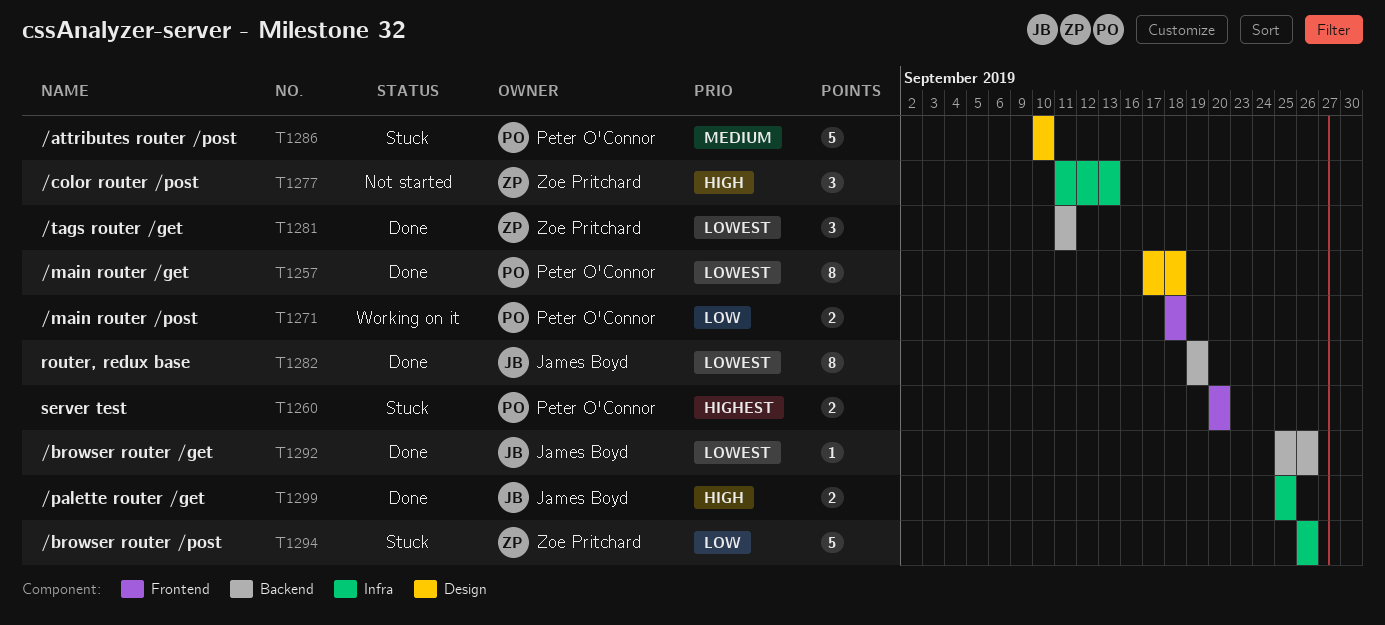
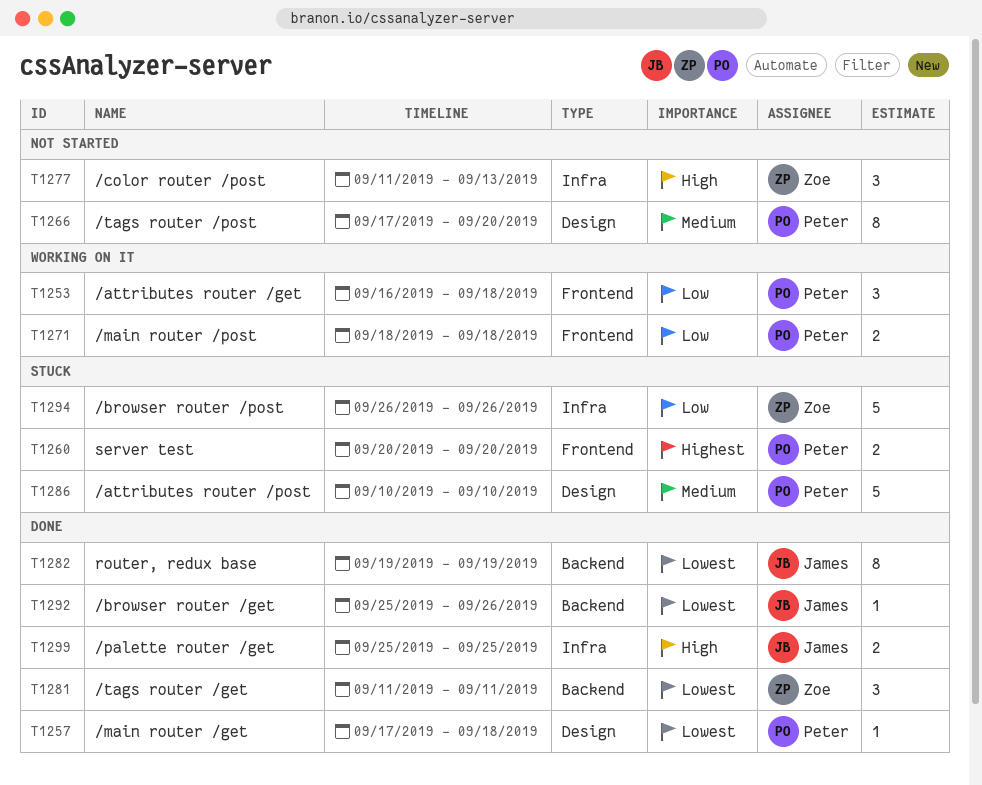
T1253: none -> present
T1257, estimate: 8 -> 1
T1266: none -> present

